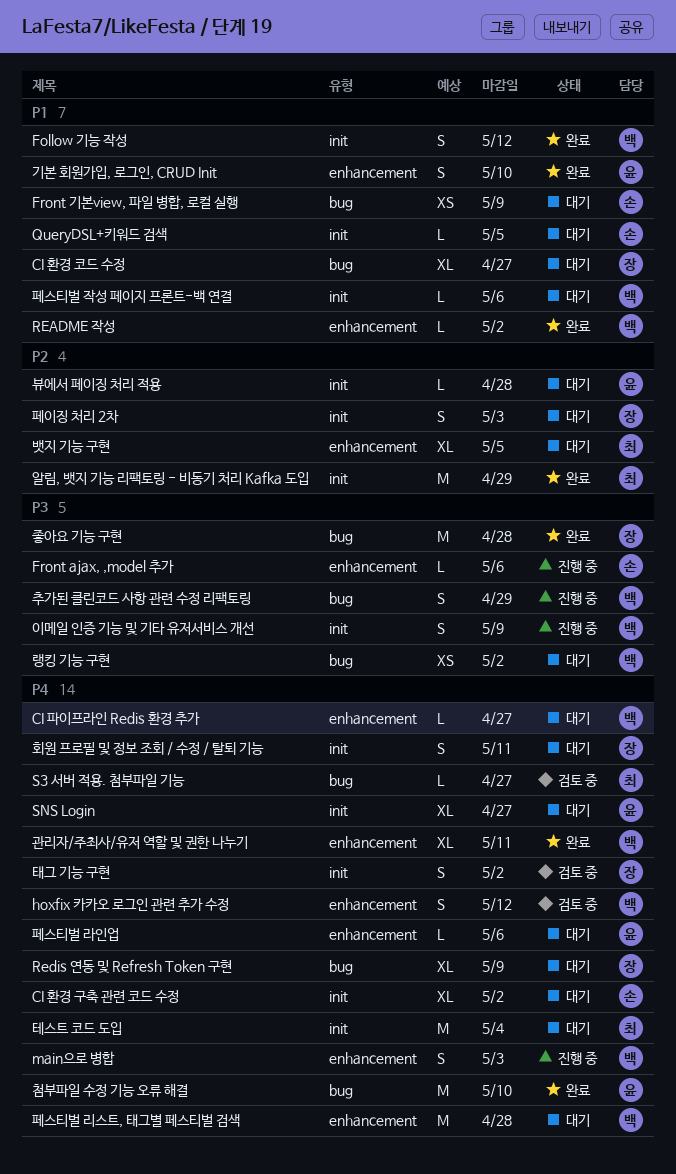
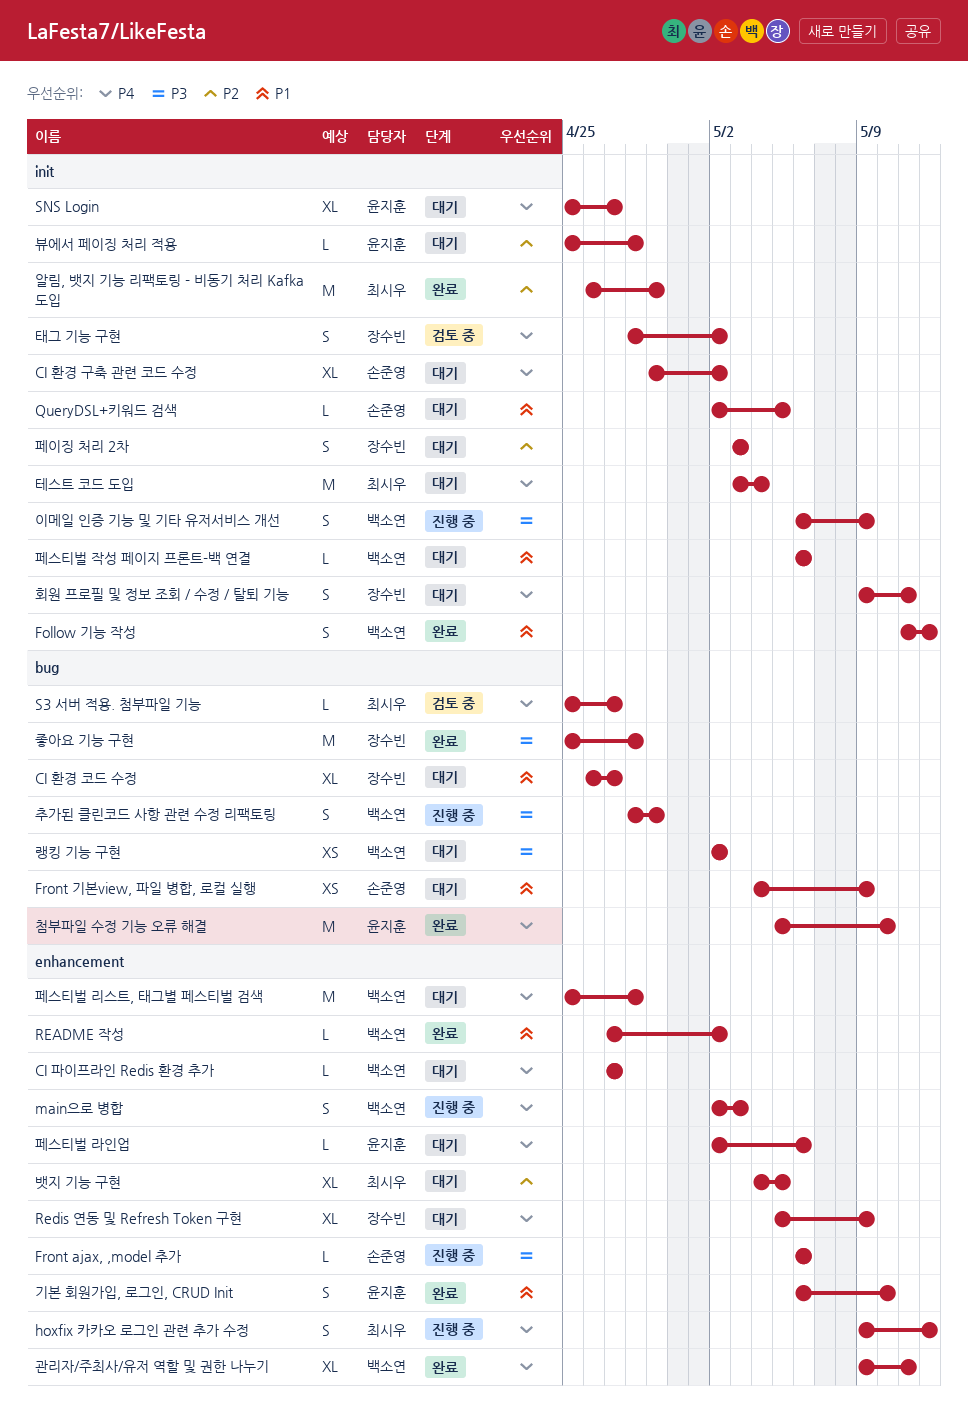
hoxfix 카카오 로그인 관련 추가 수정, status: 검토 중 -> 진행 중
hoxfix 카카오 로그인 관련 추가 수정, owner: 백소연 -> 최시우
Redis 연동 및 Refresh Token 구현, label: bug -> enhancement

